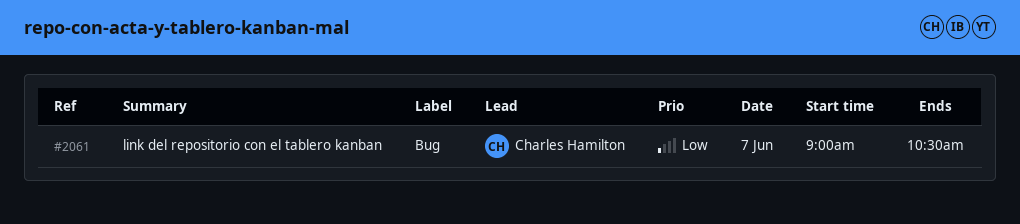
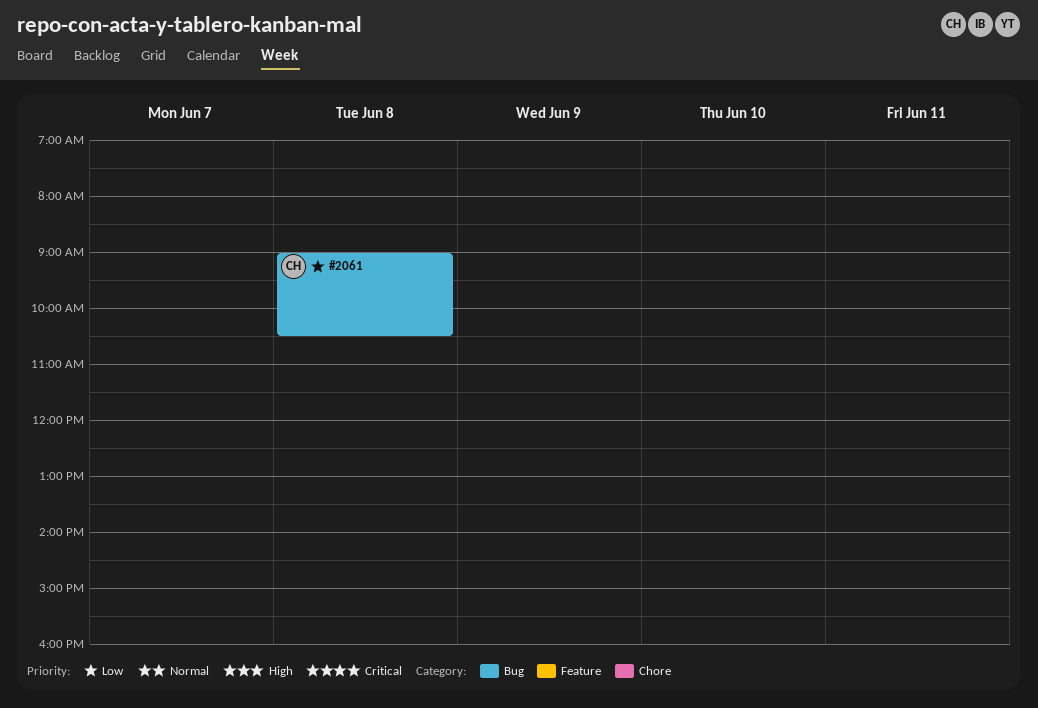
#2061, day: Jun 7 -> Jun 8

